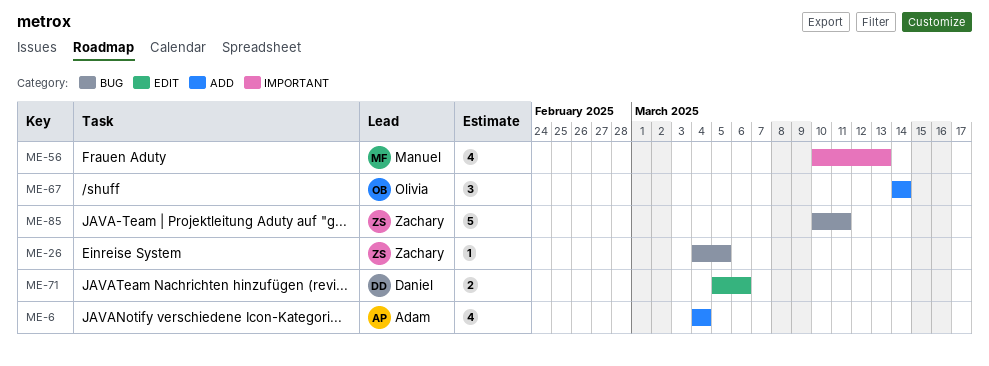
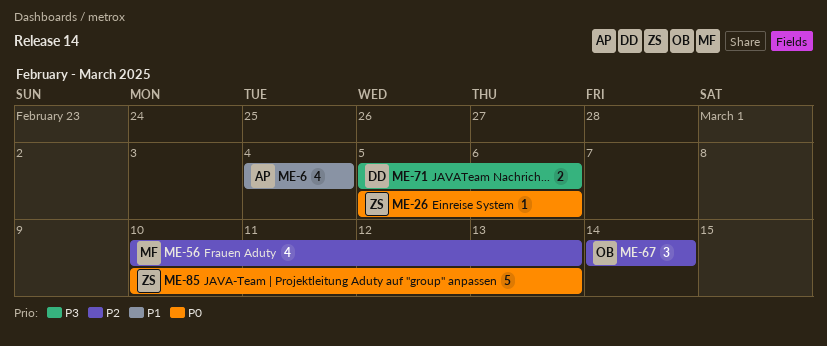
ME-26, start: Mar 4 -> Mar 5
ME-26, due: Mar 5 -> Mar 6
ME-85, due: Mar 11 -> Mar 13

